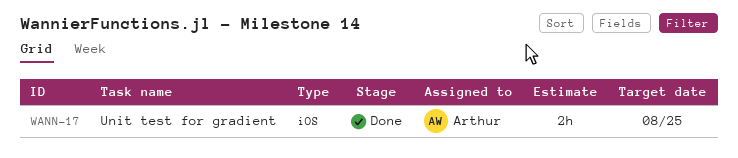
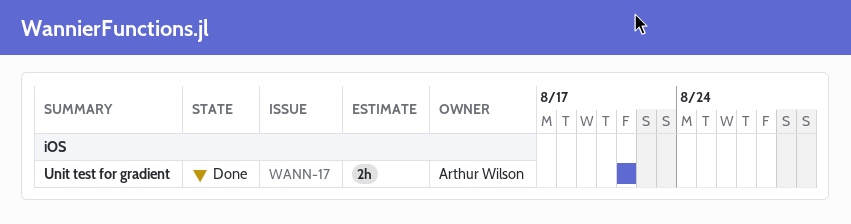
WANN-17, due: Aug 25 -> Aug 21

